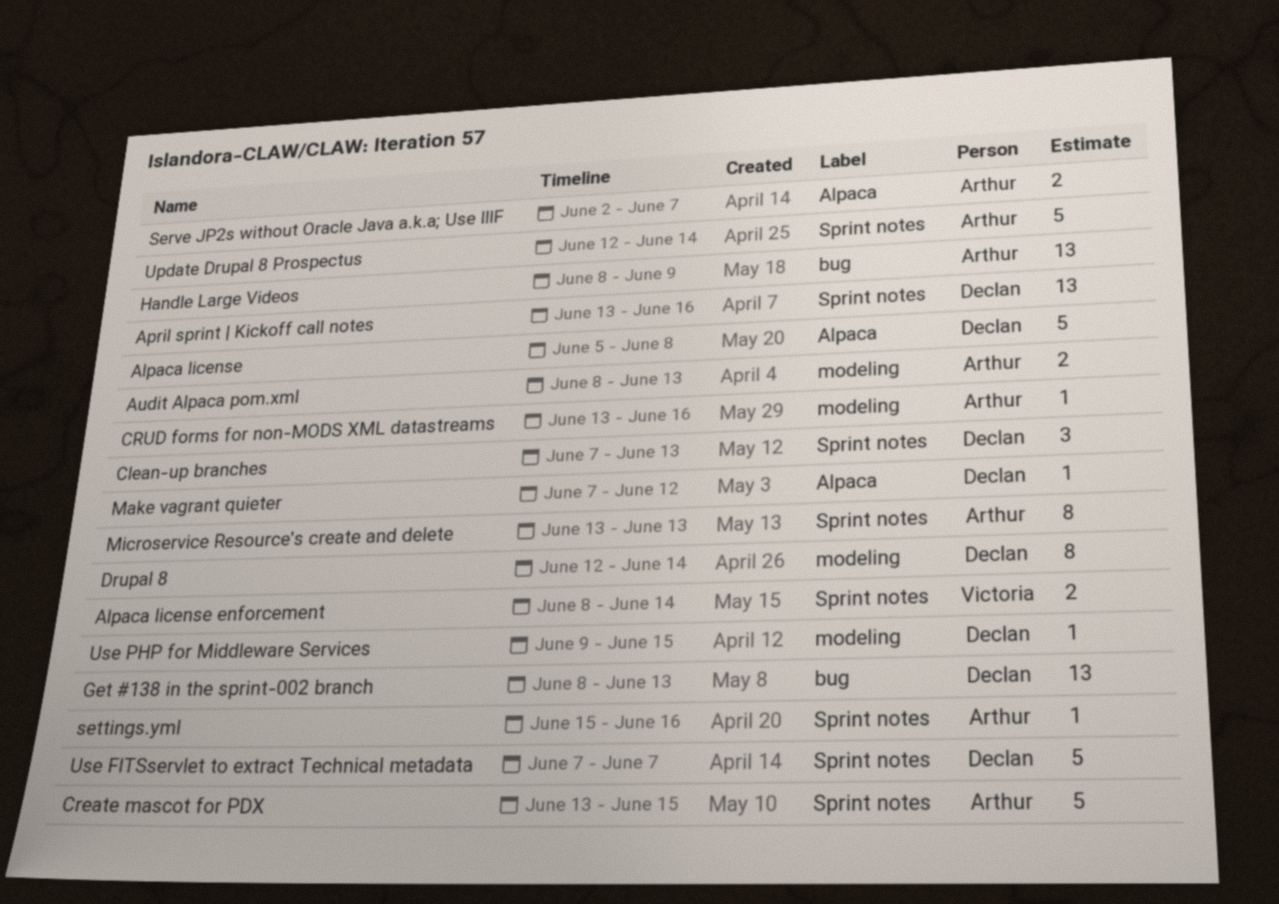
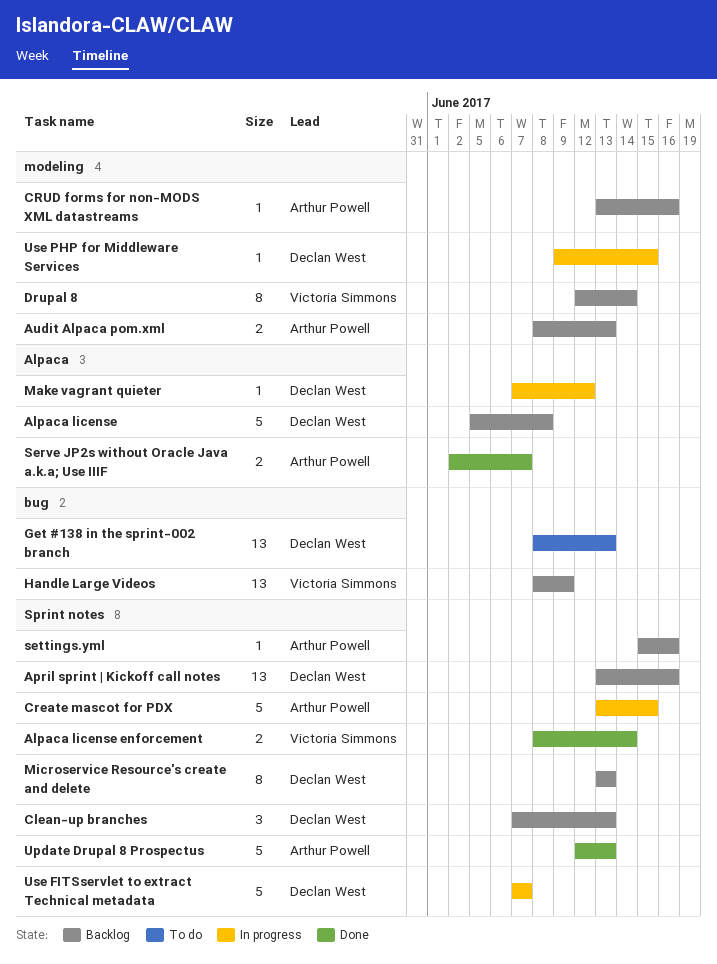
Drupal 8, owner: Declan West -> Victoria Simmons
Handle Large Videos, owner: Arthur Powell -> Victoria Simmons
Microservice Resource's create and delete, owner: Arthur Powell -> Declan West
Update Drupal 8 Prospectus, due: Jun 14 -> Jun 13

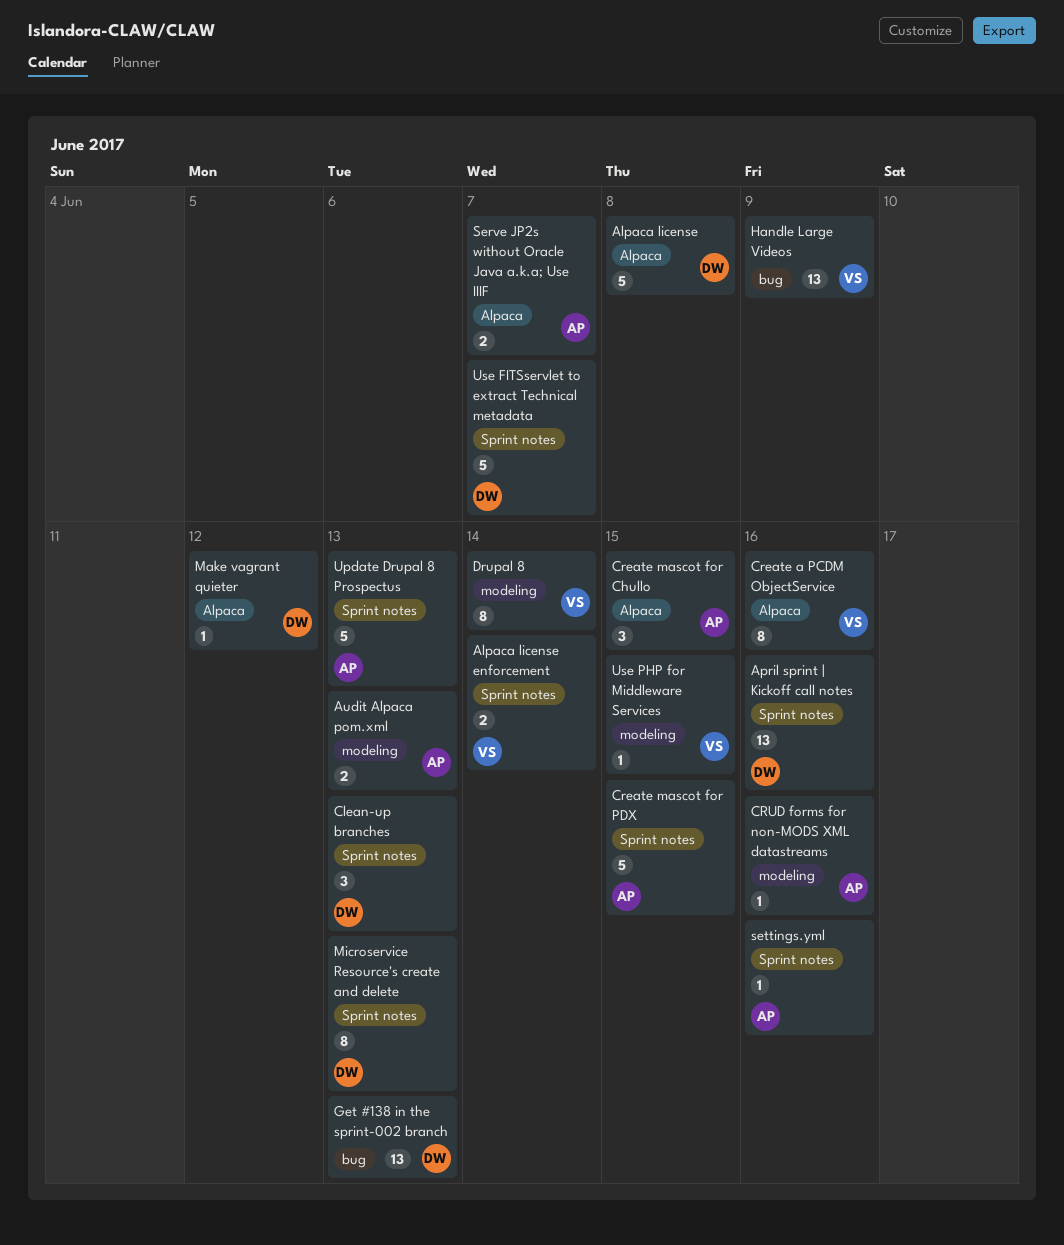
Create a PCDM ObjectService: none -> present
Create mascot for Chullo: none -> present
Use PHP for Middleware Services, owner: Declan West -> Victoria Simmons

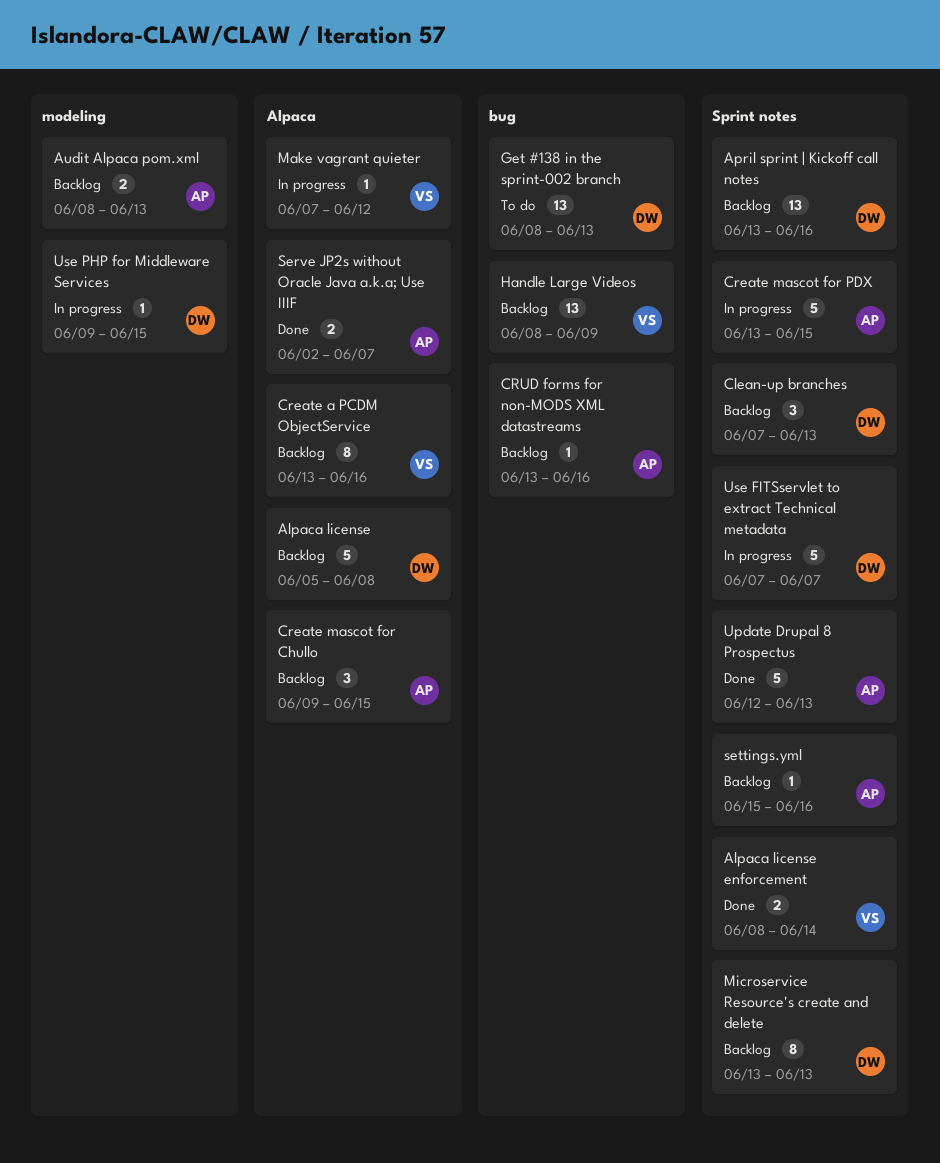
CRUD forms for non-MODS XML datastreams, label: modeling -> bug
Drupal 8: present -> none
Make vagrant quieter, owner: DW -> VS
Use PHP for Middleware Services, owner: VS -> DW

